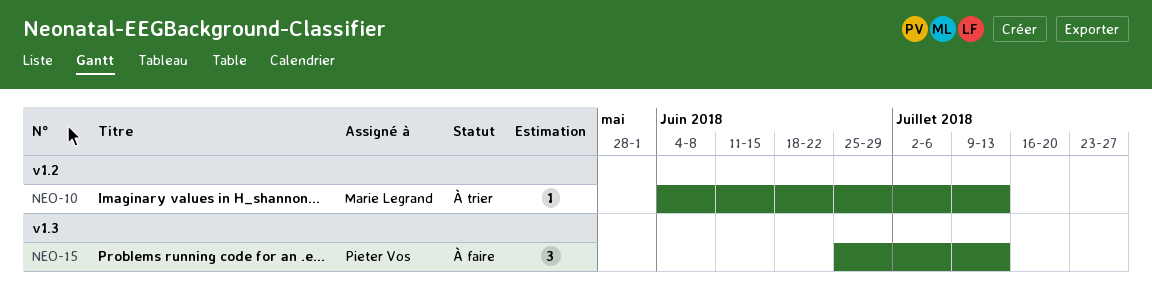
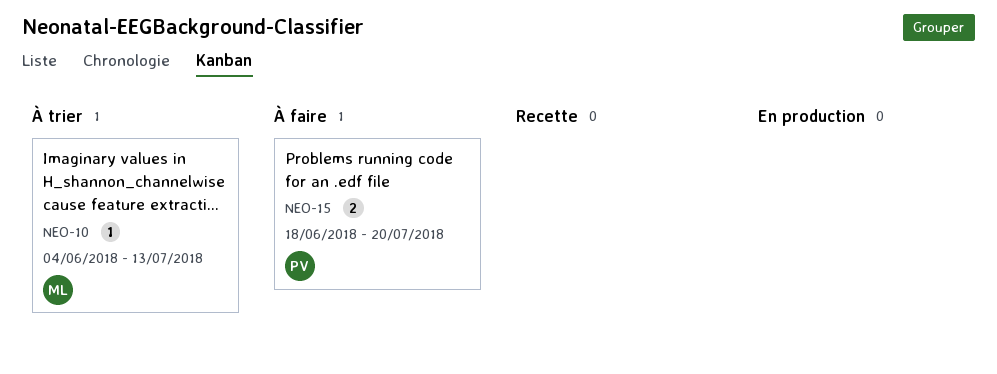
NEO-15, estimate: 3 -> 2
NEO-15, start: Jun 25 -> Jun 18
NEO-15, due: Jul 13 -> Jul 20

